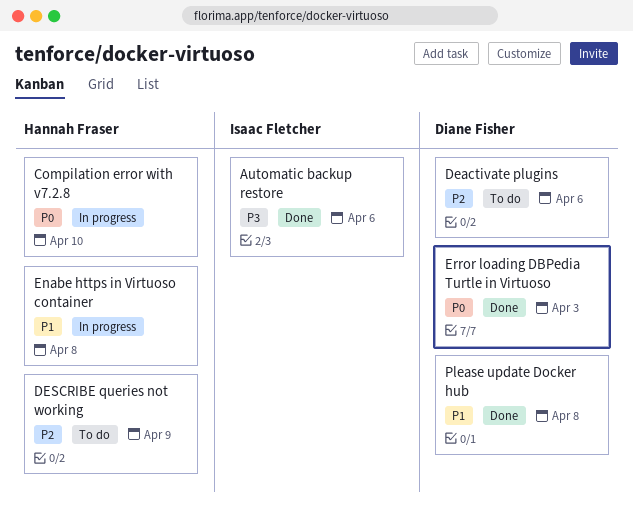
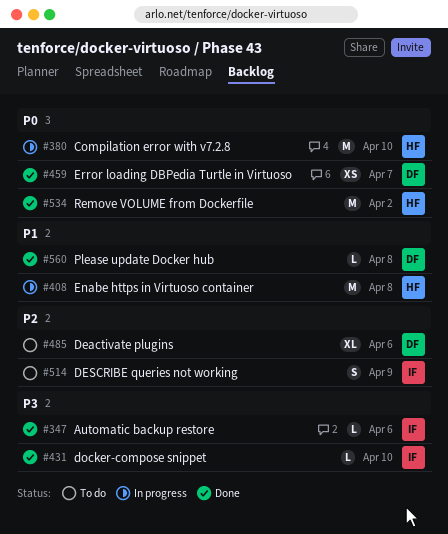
DESCRIBE queries not working, owner: Hannah Fraser -> Isaac Fletcher
docker-compose snippet: none -> present
Error loading DBPedia Turtle in Virtuoso, due: Apr 3 -> Apr 7
Remove VOLUME from Dockerfile: none -> present

